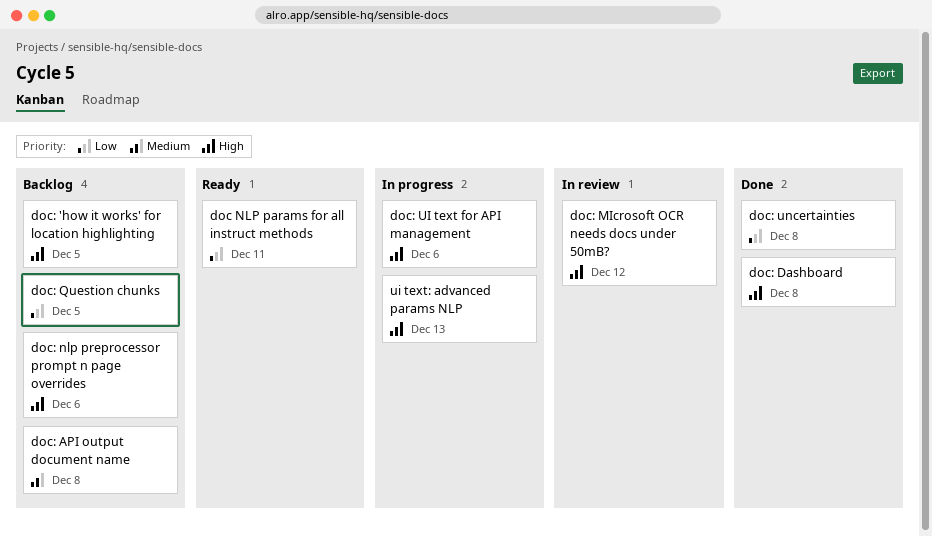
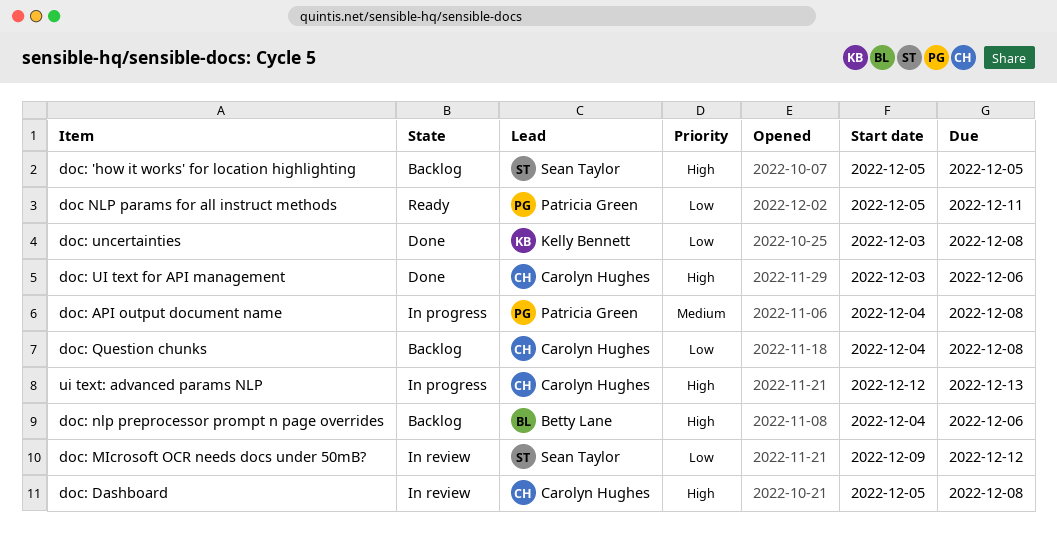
doc: API output document name, status: Backlog -> In progress
doc: Dashboard, status: Done -> In review
doc: MIcrosoft OCR needs docs under 50mB?, priority: High -> Low
doc: Question chunks, due: Dec 5 -> Dec 8
doc: UI text for API management, status: In progress -> Done

